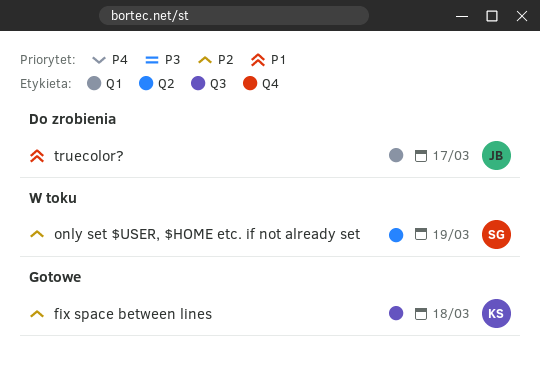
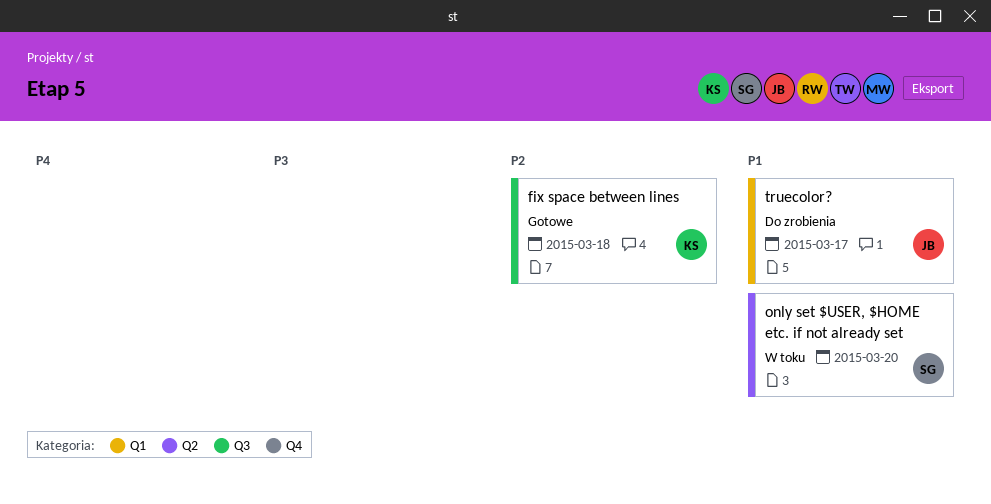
only set $USER, $HOME etc. if not already set, priority: P2 -> P1
only set $USER, $HOME etc. if not already set, day: Mar 19 -> Mar 20

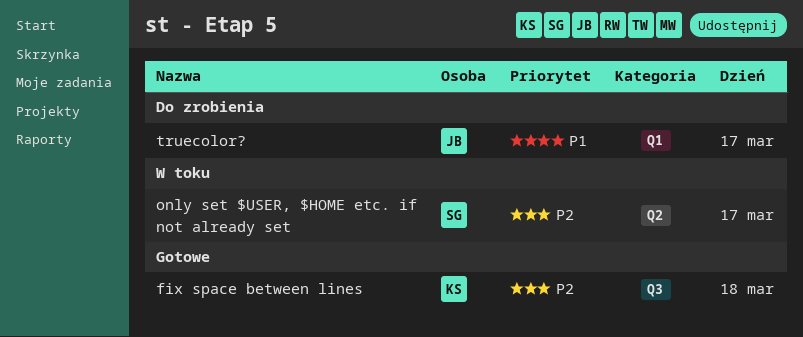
only set $USER, $HOME etc. if not already set, priority: P1 -> P2
only set $USER, $HOME etc. if not already set, day: Mar 20 -> Mar 17

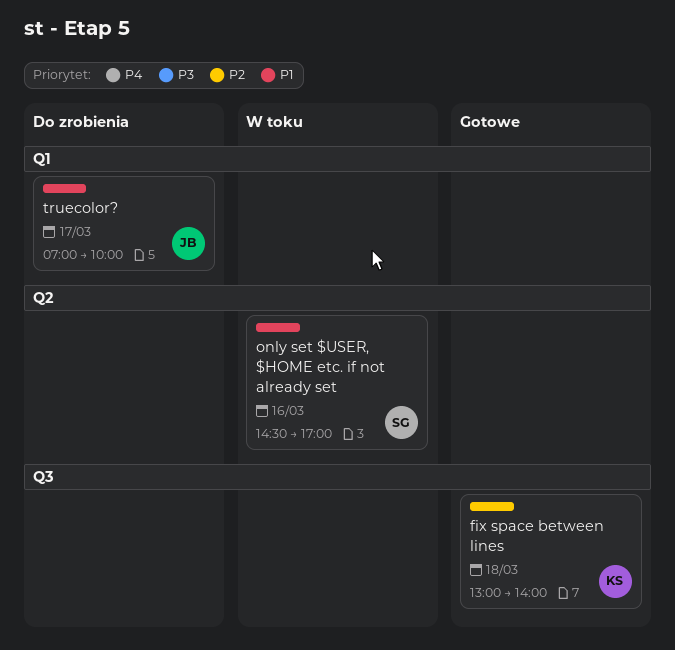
only set $USER, $HOME etc. if not already set, priority: P2 -> P1
only set $USER, $HOME etc. if not already set, day: Mar 17 -> Mar 16

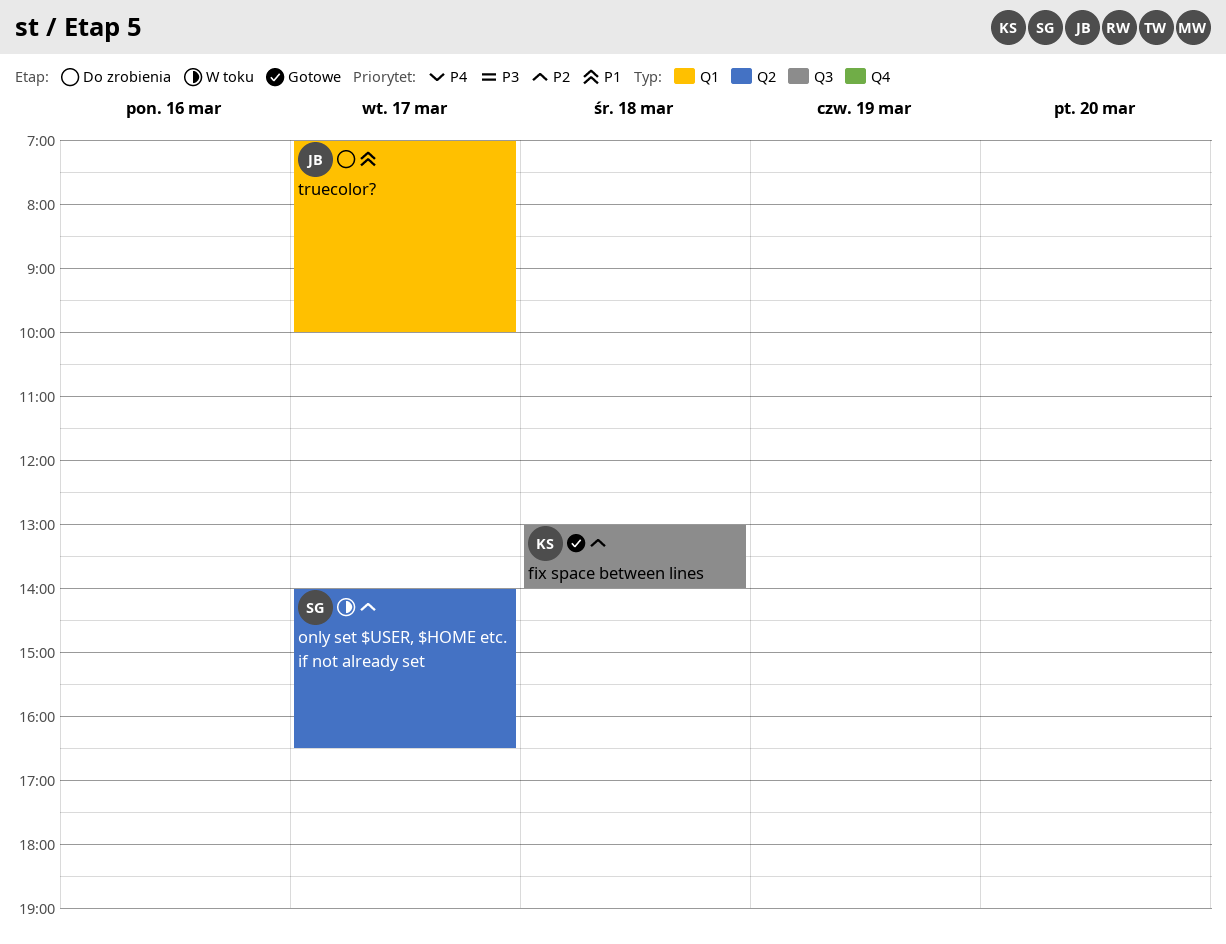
only set $USER, $HOME etc. if not already set, priority: P1 -> P2
only set $USER, $HOME etc. if not already set, day: Mar 16 -> Mar 17
only set $USER, $HOME etc. if not already set, begins: 14:30 -> 14:00
only set $USER, $HOME etc. if not already set, ends: 17:00 -> 16:30

